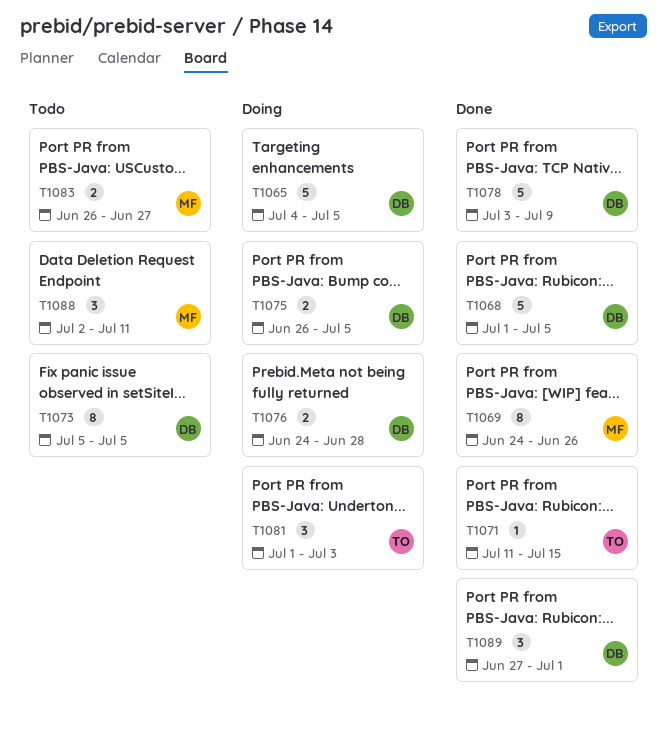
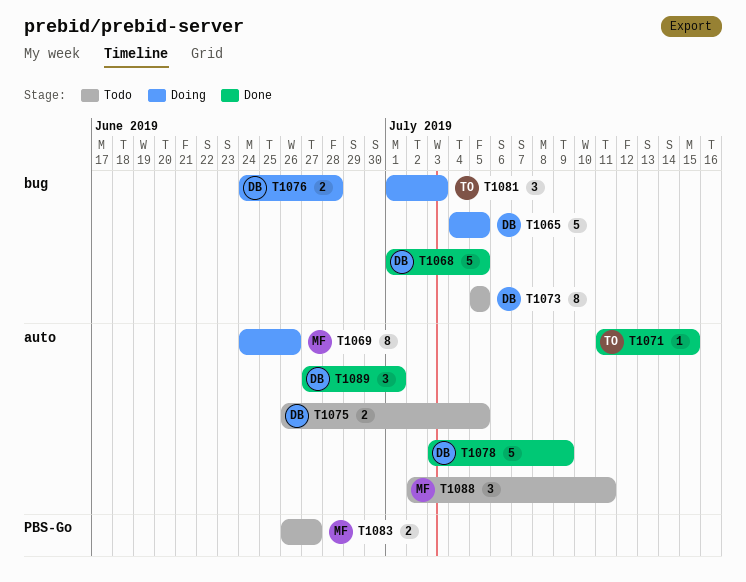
T1069, status: Done -> Doing
T1075, status: Doing -> Todo

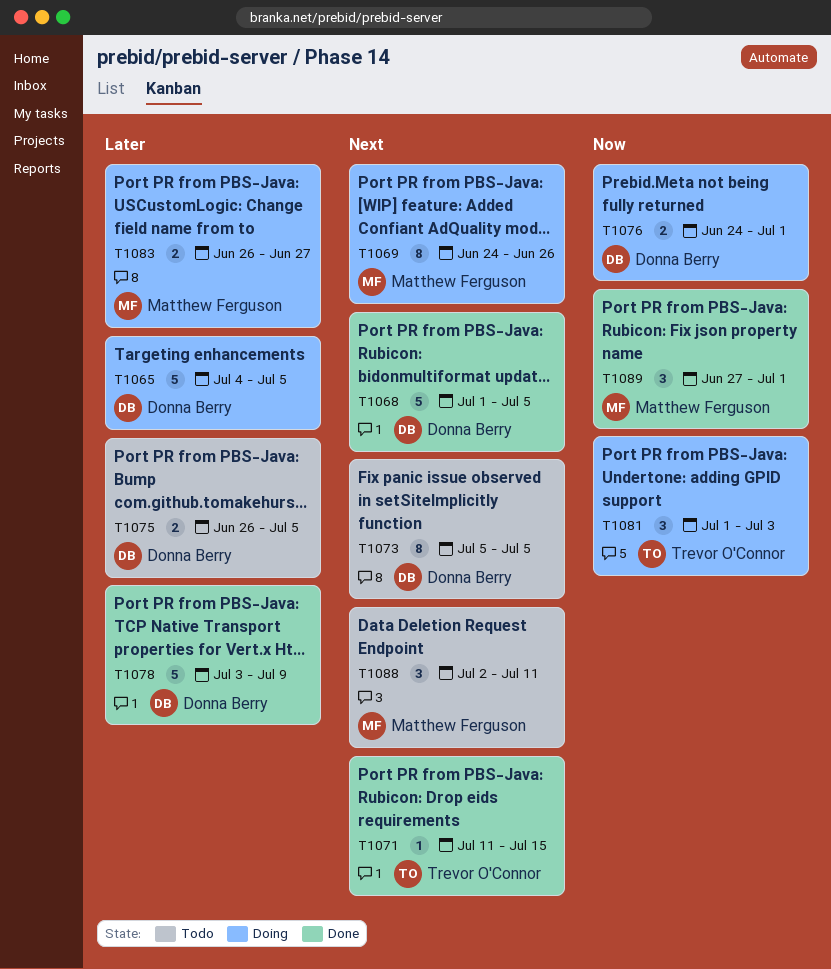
T1076, due: Jun 28 -> Jul 1
T1083, status: Todo -> Doing
T1089, owner: Donna Berry -> Matthew Ferguson

